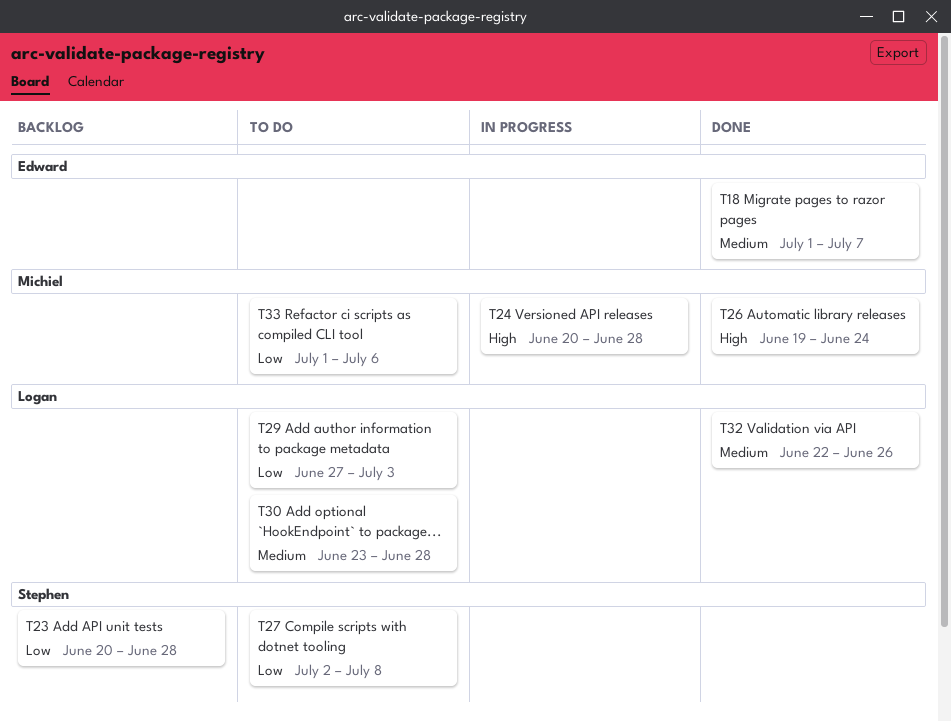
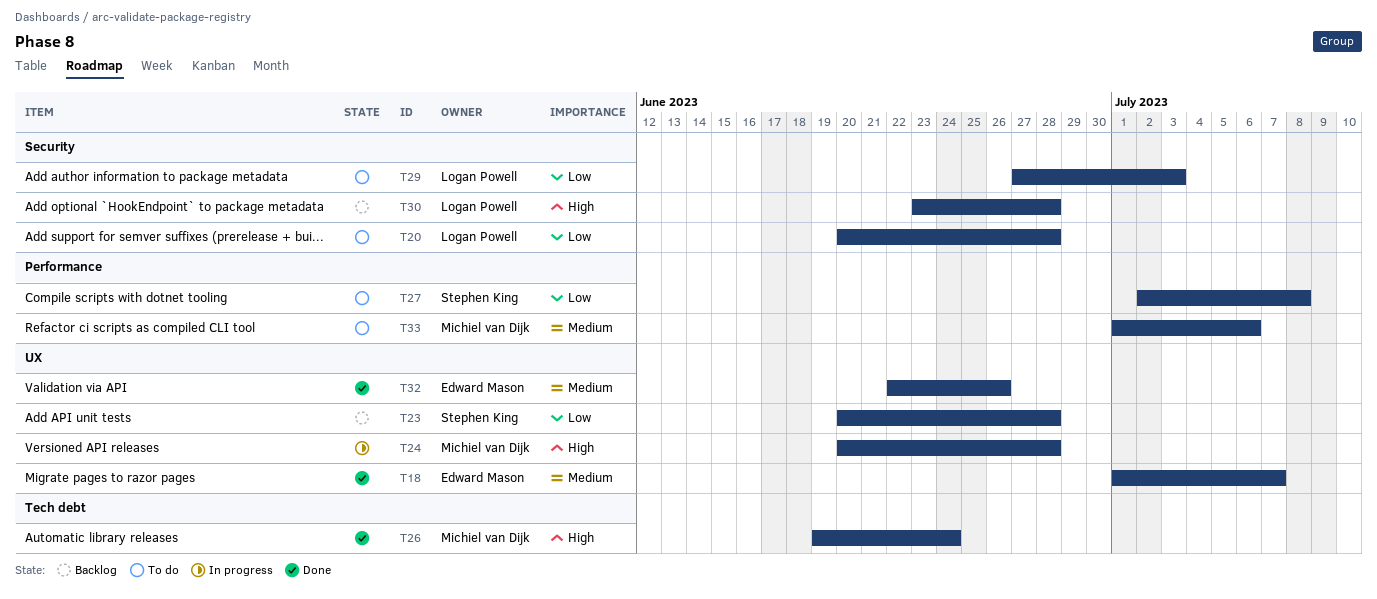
T20: none -> present
T30, status: To do -> Backlog
T30, priority: Medium -> High
T32, owner: Logan Powell -> Edward Mason
T33, priority: Low -> Medium

